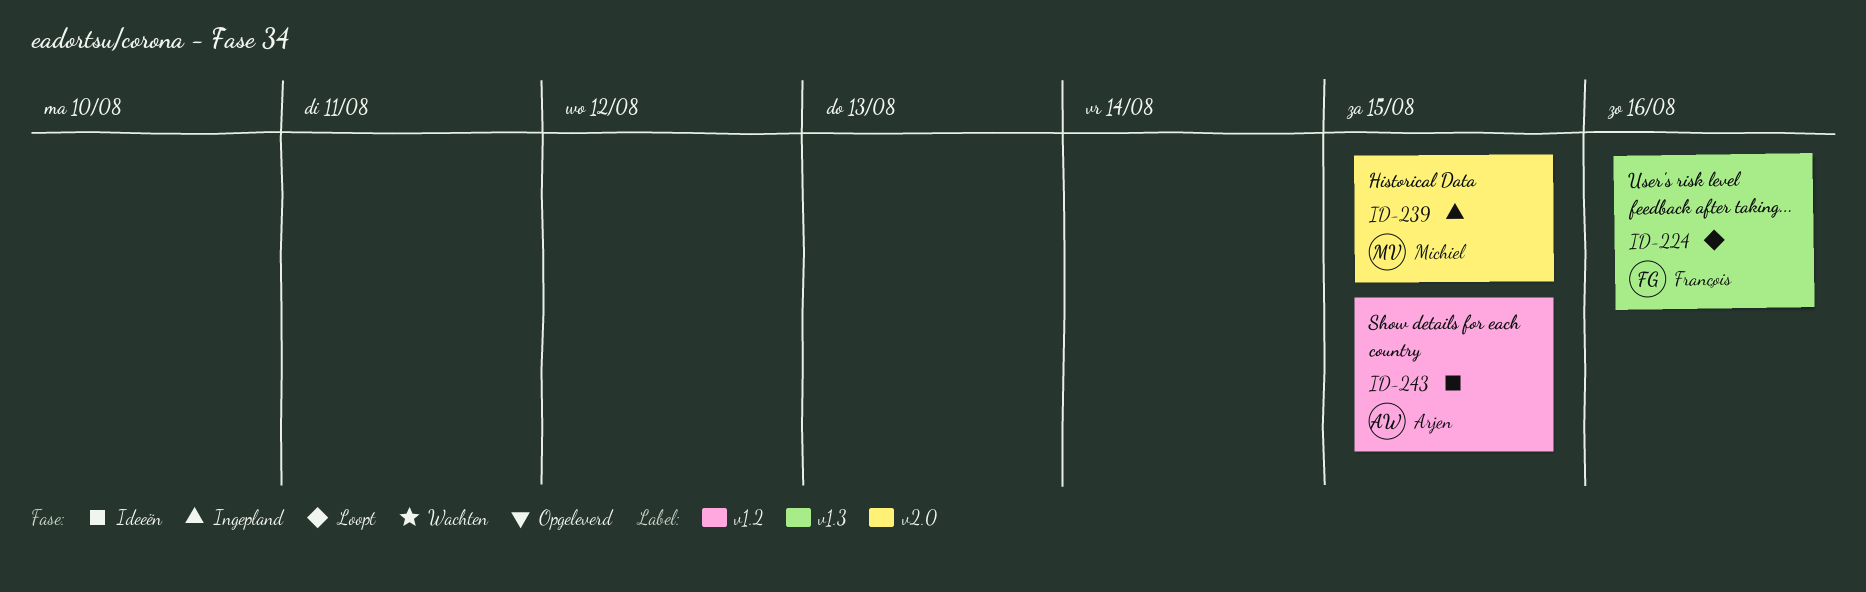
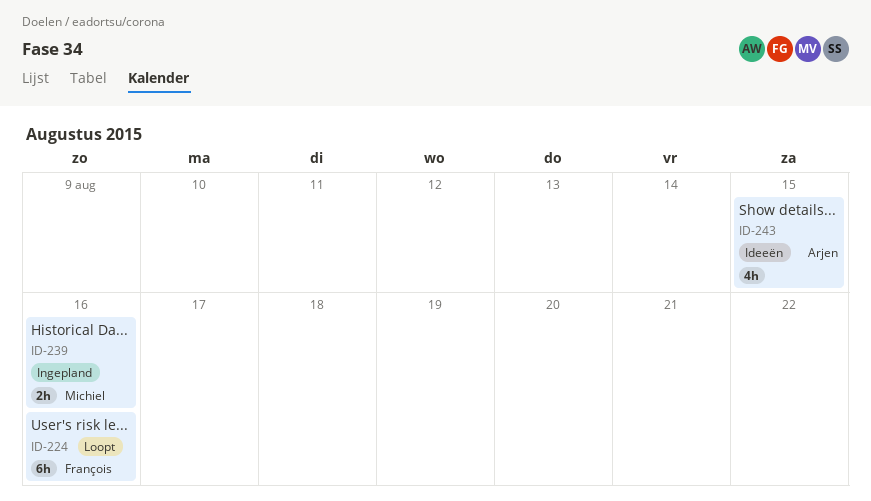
ID-239, due: Aug 15 -> Aug 16

